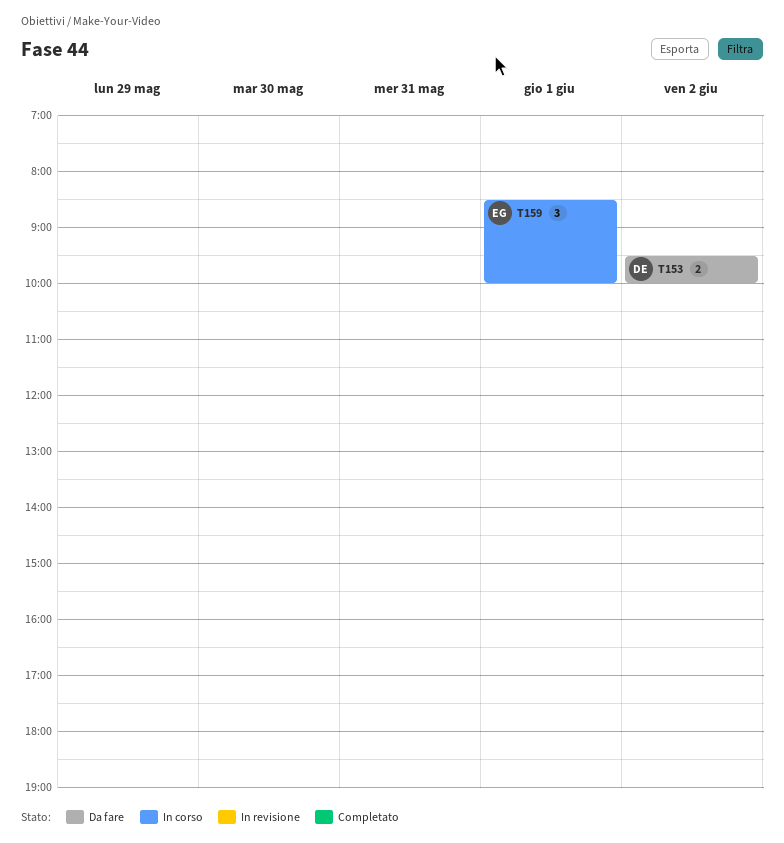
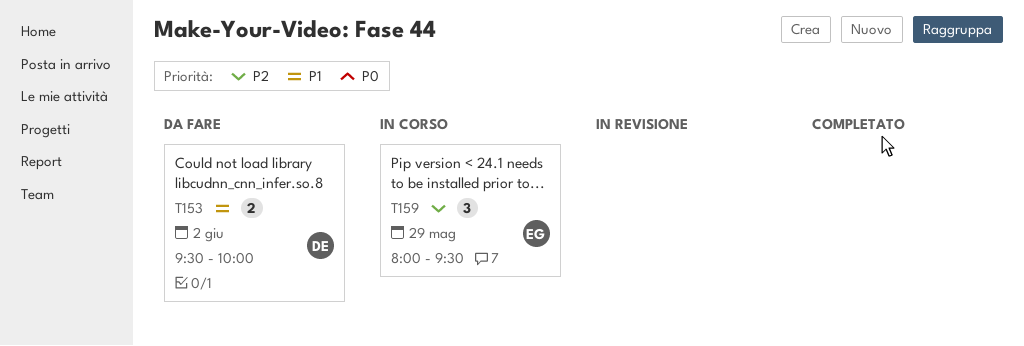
T159, day: Jun 1 -> May 29
T159, begins: 08:30 -> 08:00
T159, ends: 10:00 -> 09:30

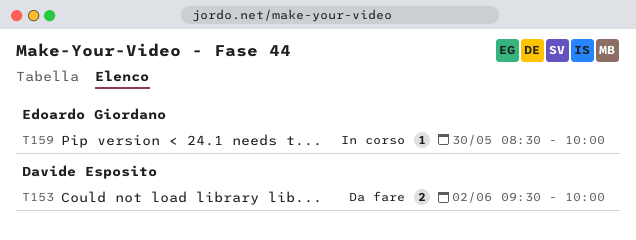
T159, estimate: 3 -> 1
T159, day: May 29 -> May 30
T159, begins: 08:00 -> 08:30
T159, ends: 09:30 -> 10:00

